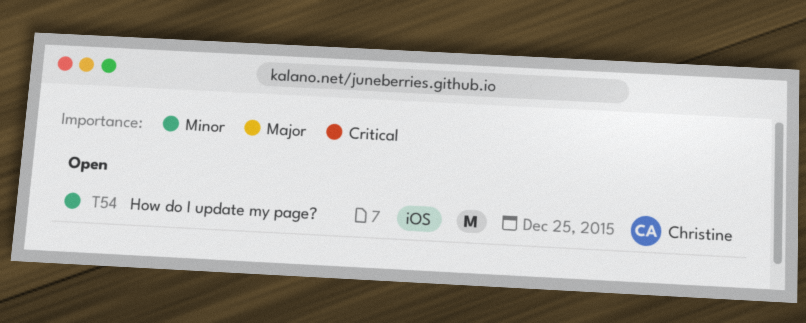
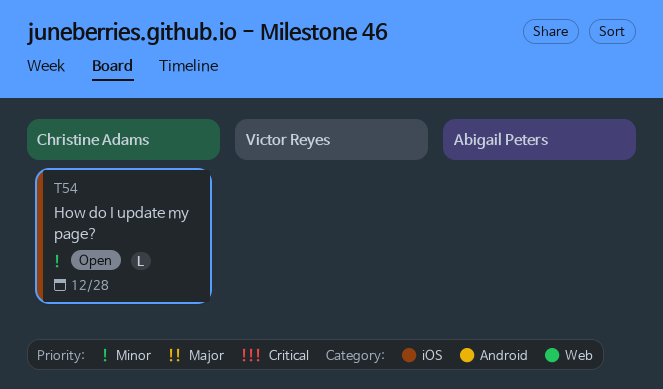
T54, estimate: M -> L
T54, due: Dec 25 -> Dec 28

